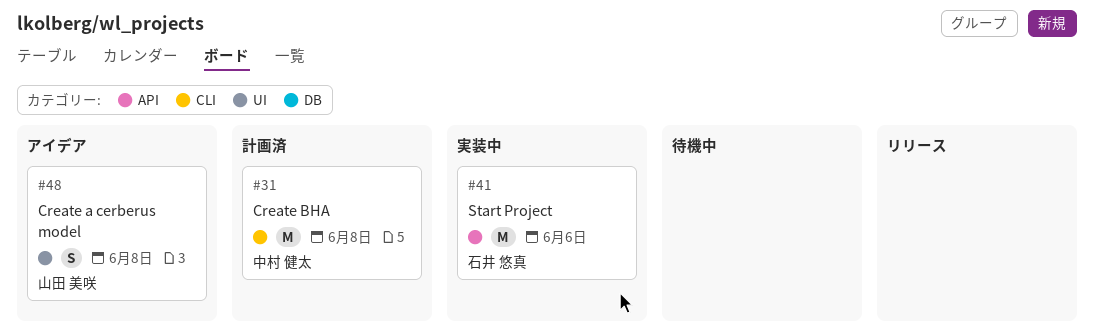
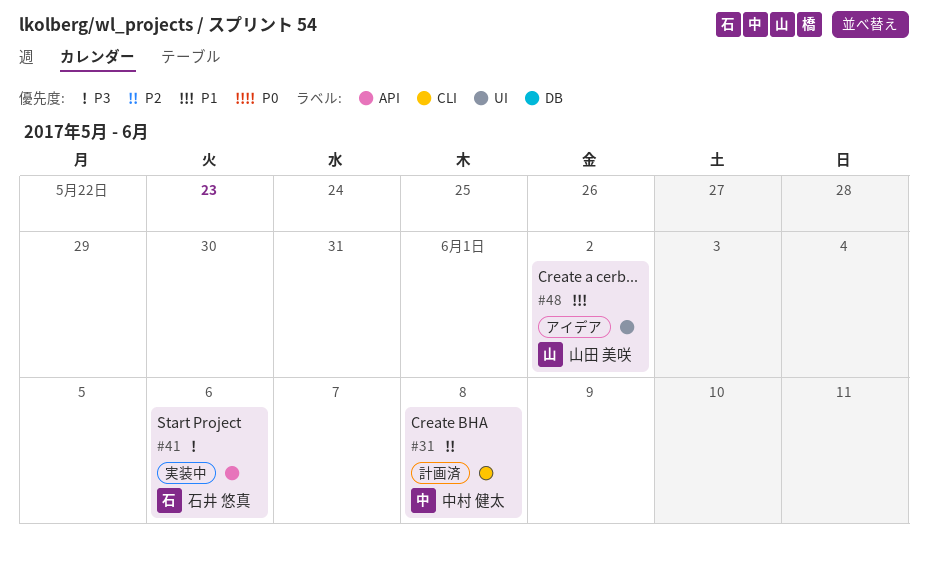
#48, due: Jun 8 -> Jun 2

